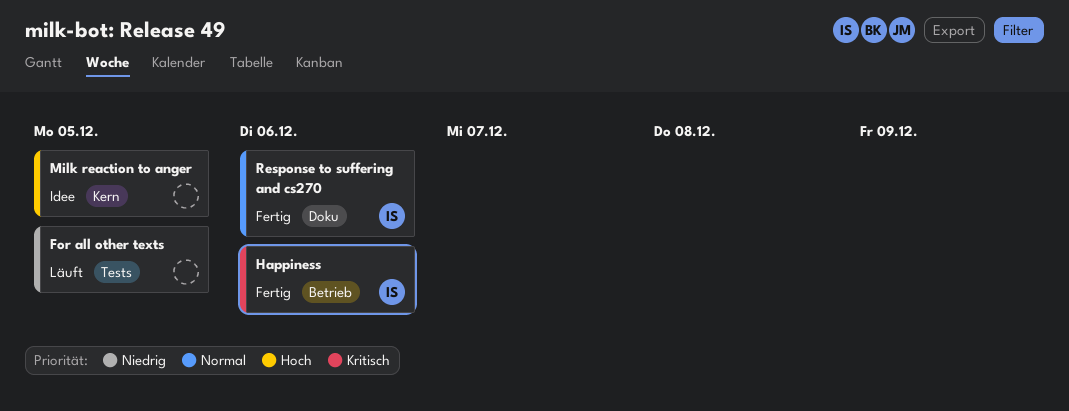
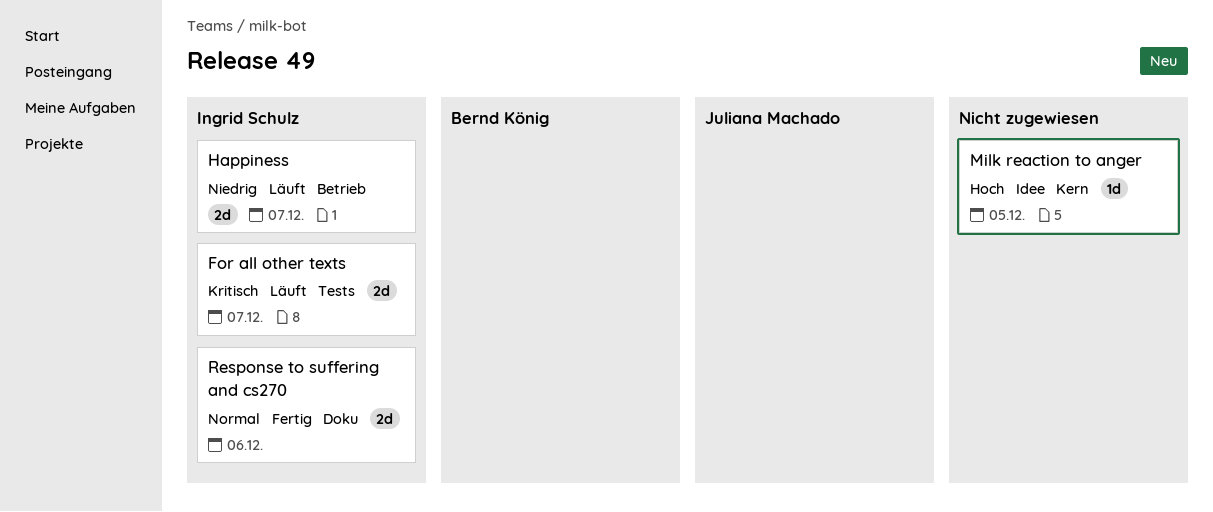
For all other texts, owner: none -> Ingrid Schulz
For all other texts, priority: Niedrig -> Kritisch
For all other texts, due: Dec 5 -> Dec 7
Happiness, status: Fertig -> Läuft
Happiness, priority: Kritisch -> Niedrig
Happiness, due: Dec 6 -> Dec 7

